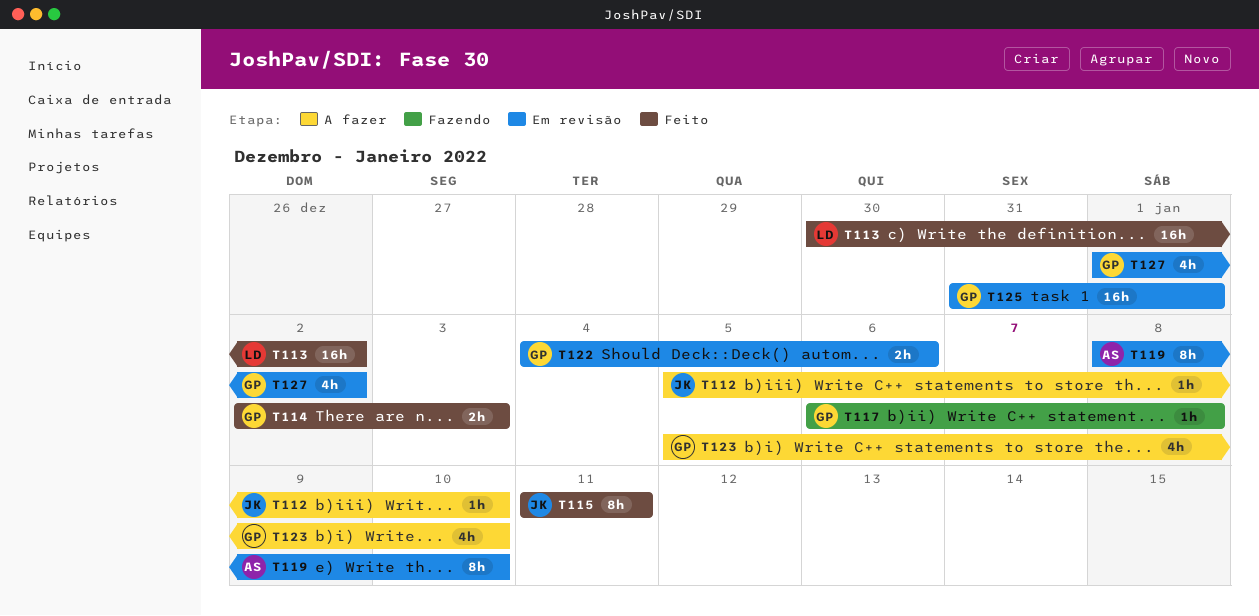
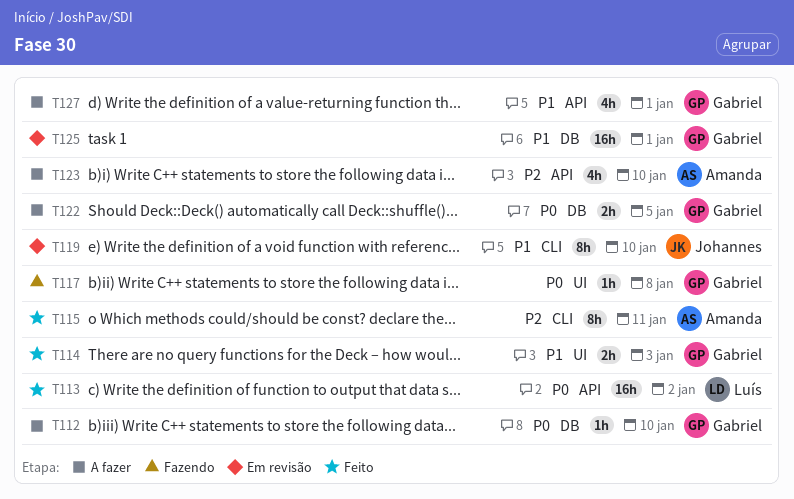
T112, owner: Johannes -> Gabriel
T115, owner: Johannes -> Amanda
T119, owner: Amanda -> Johannes
T122, status: Em revisão -> A fazer
T122, due: Jan 6 -> Jan 5
T123, owner: Gabriel -> Amanda
T127, status: Em revisão -> A fazer
T127, due: Jan 2 -> Jan 1

